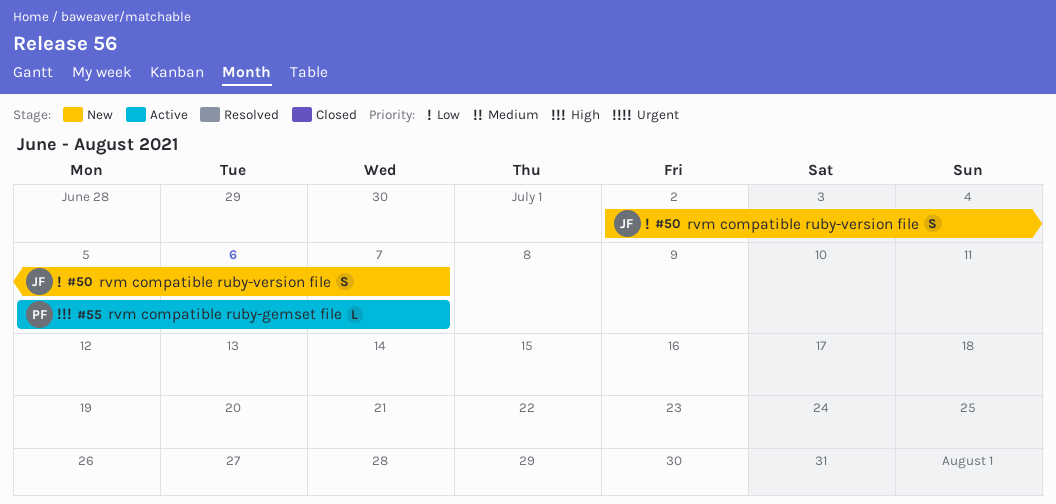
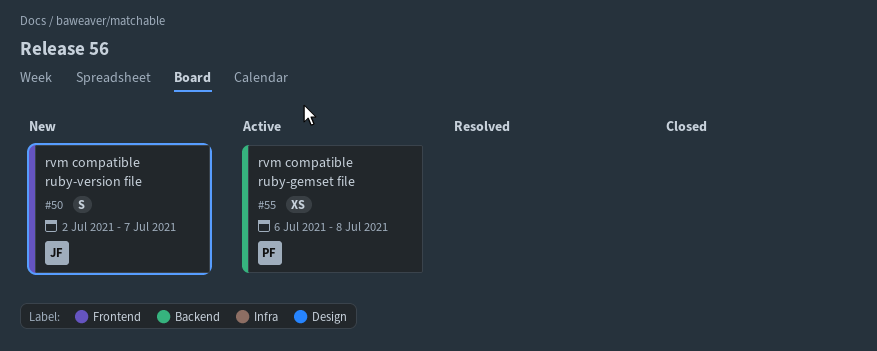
#55, estimate: L -> XS
#55, start: Jul 5 -> Jul 6
#55, due: Jul 7 -> Jul 8

